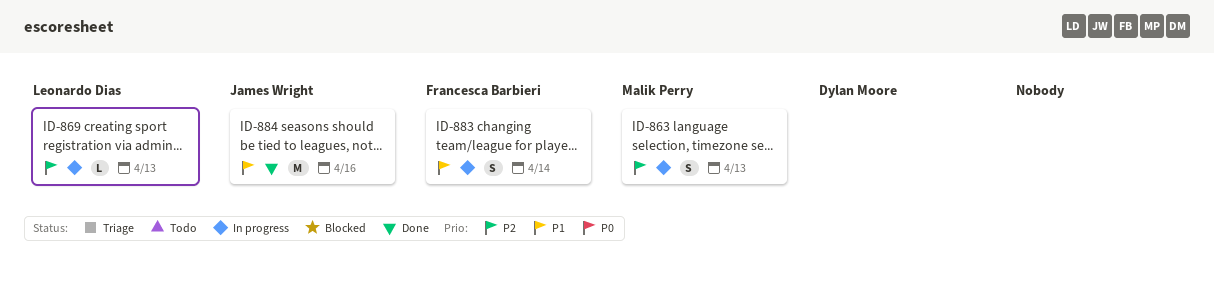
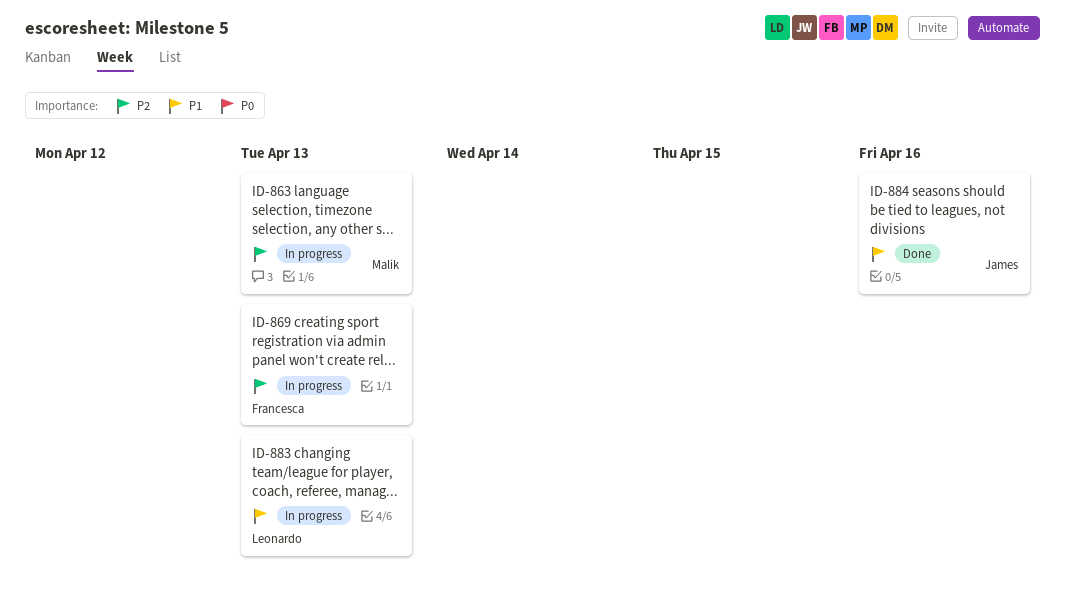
ID-869, owner: Leonardo Dias -> Francesca Barbieri
ID-883, owner: Francesca Barbieri -> Leonardo Dias
ID-883, due: Apr 14 -> Apr 13

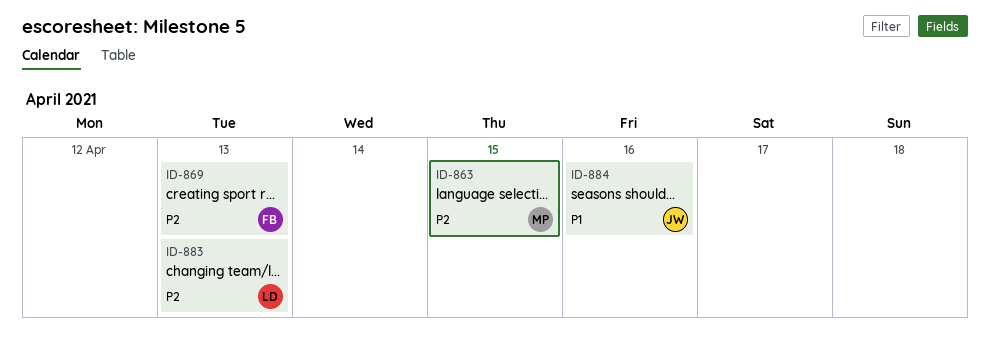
ID-863, due: Apr 13 -> Apr 15
ID-883, priority: P1 -> P2

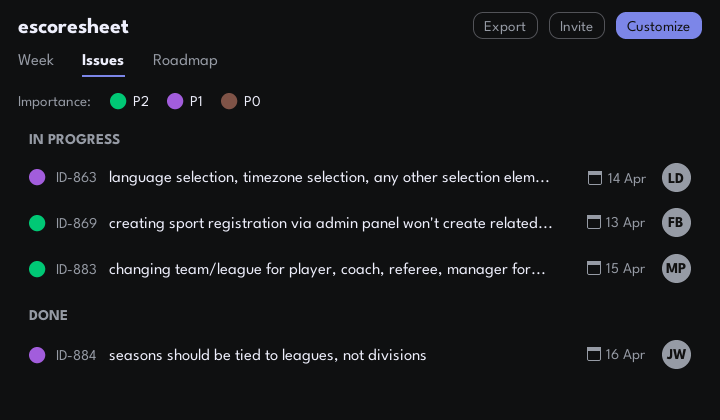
ID-863, owner: MP -> LD
ID-863, priority: P2 -> P1
ID-863, due: Apr 15 -> Apr 14
ID-883, owner: LD -> MP
ID-883, due: Apr 13 -> Apr 15

